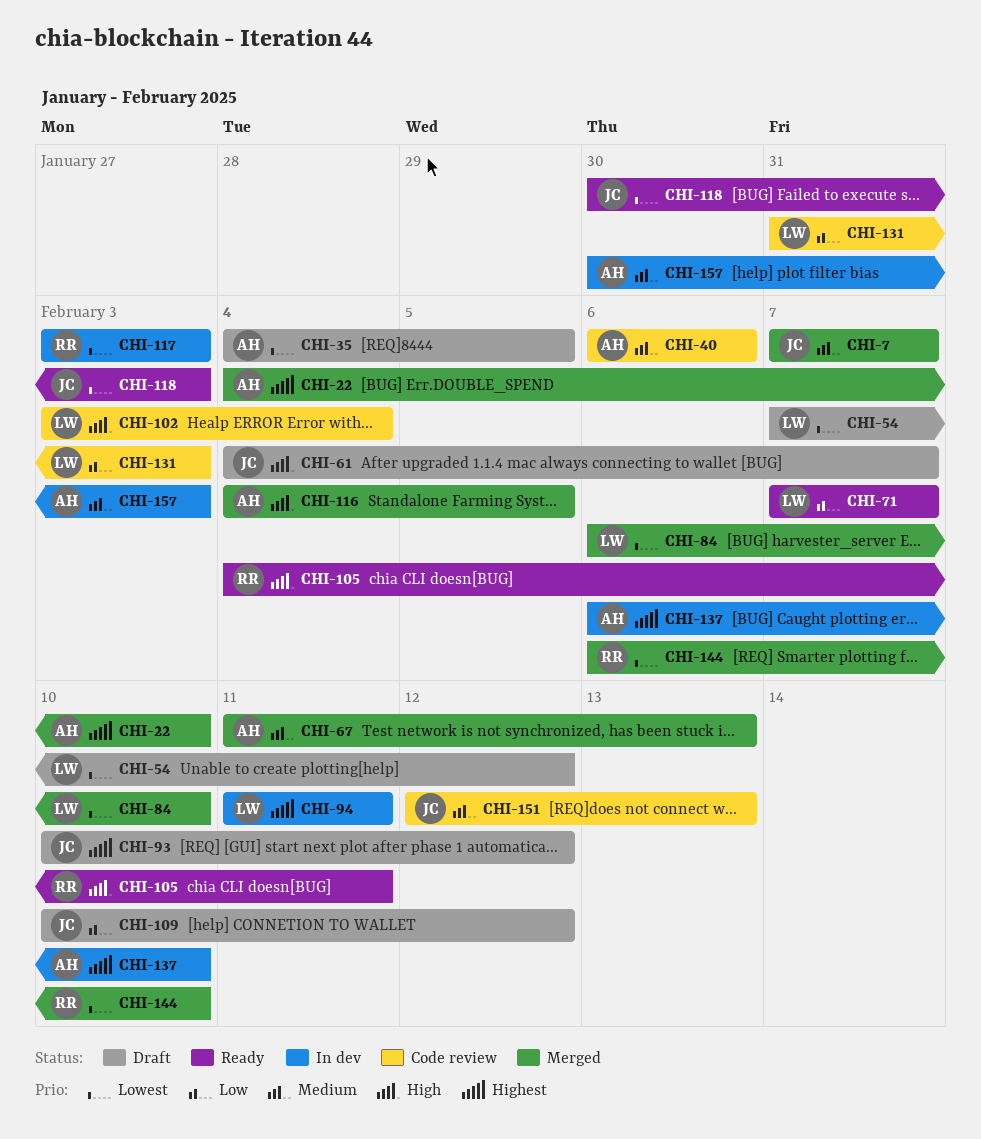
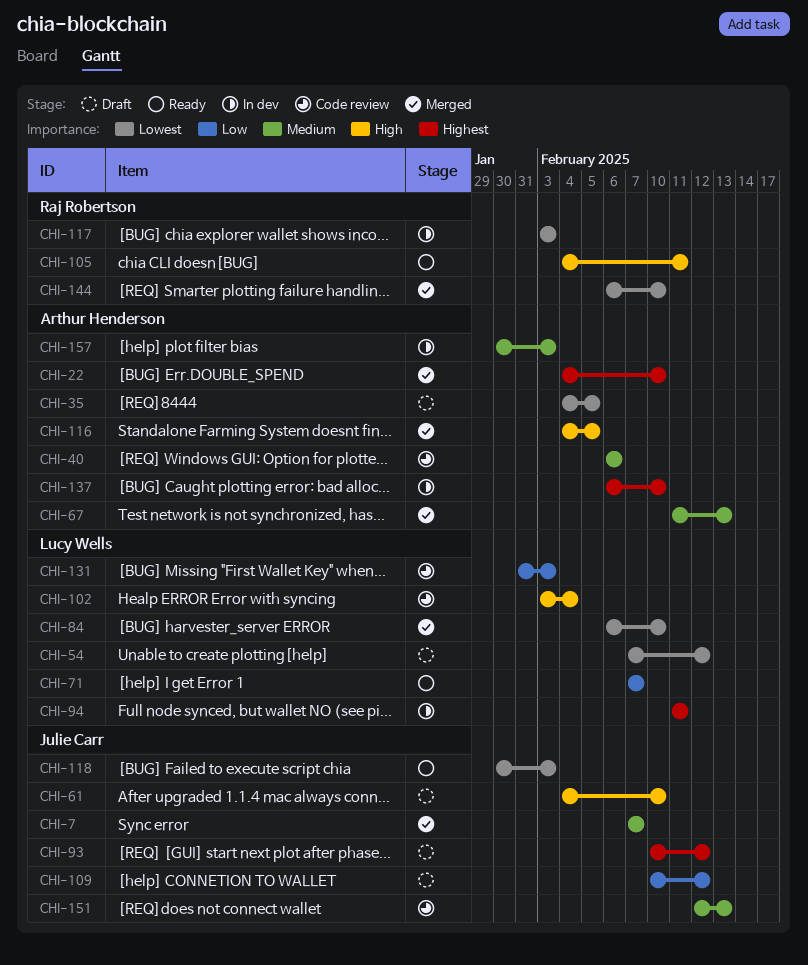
CHI-61, due: Feb 7 -> Feb 10

